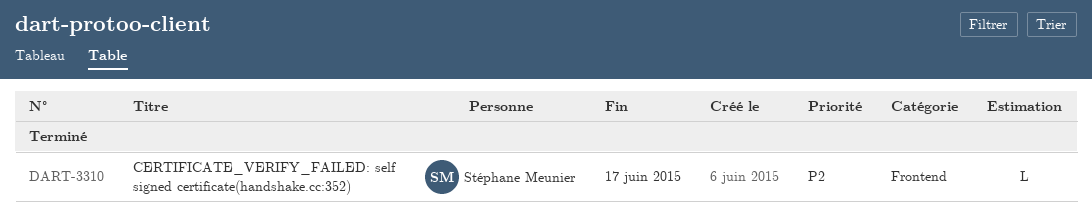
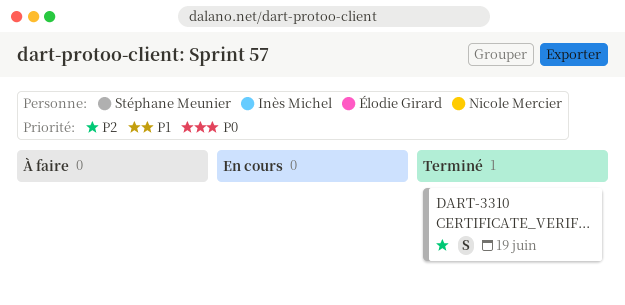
DART-3310, estimate: L -> S
DART-3310, due: Jun 17 -> Jun 19

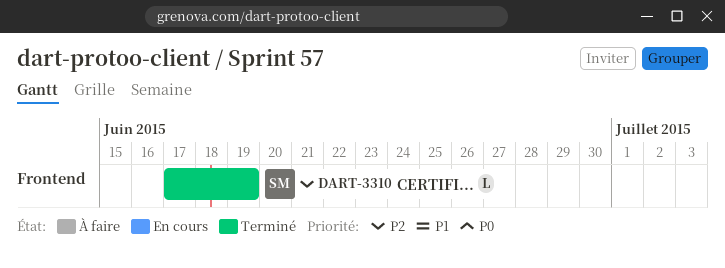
DART-3310, estimate: S -> L

